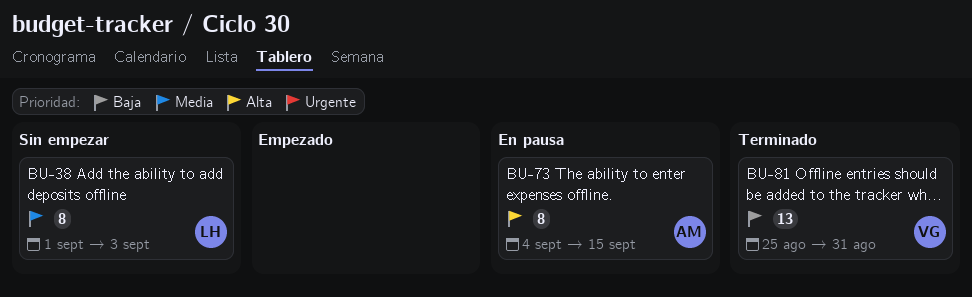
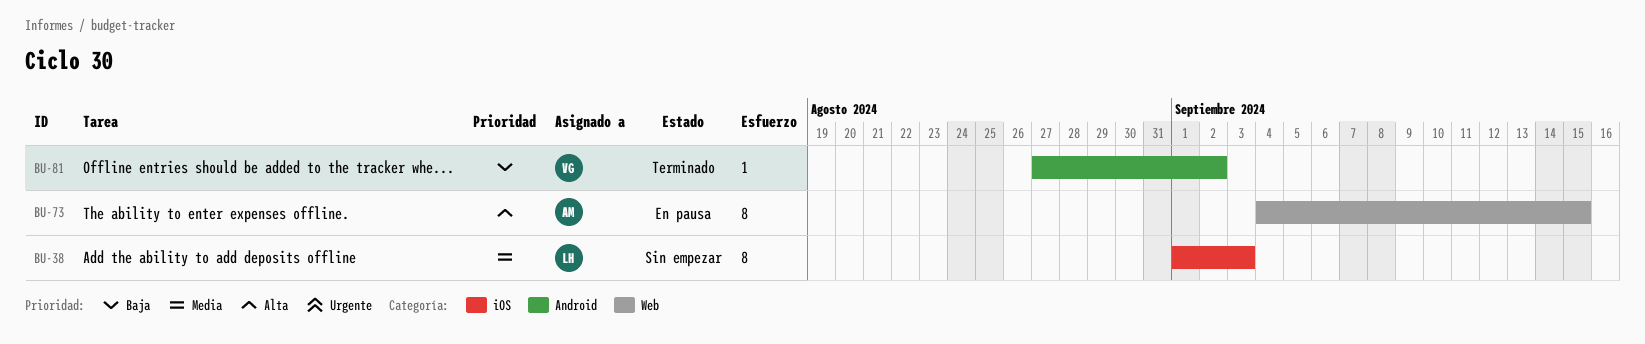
BU-81, estimate: 13 -> 1
BU-81, start: Aug 25 -> Aug 27
BU-81, due: Aug 31 -> Sep 2

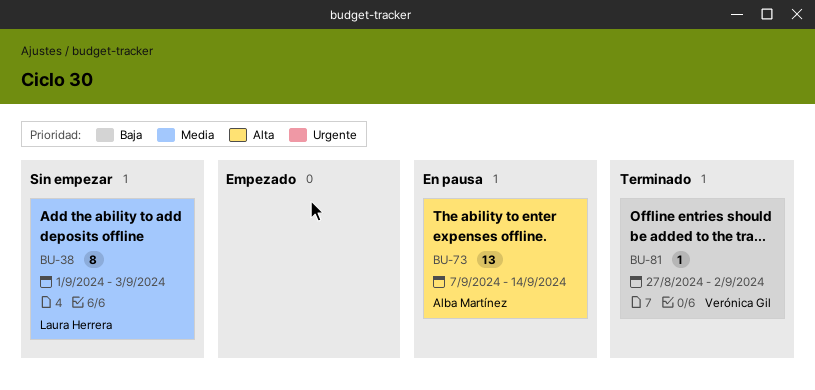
BU-73, estimate: 8 -> 13
BU-73, start: Sep 4 -> Sep 7
BU-73, due: Sep 15 -> Sep 14

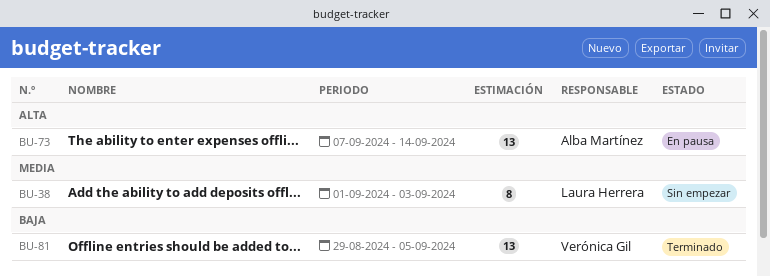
BU-81, estimate: 1 -> 13
BU-81, start: Aug 27 -> Aug 29
BU-81, due: Sep 2 -> Sep 5

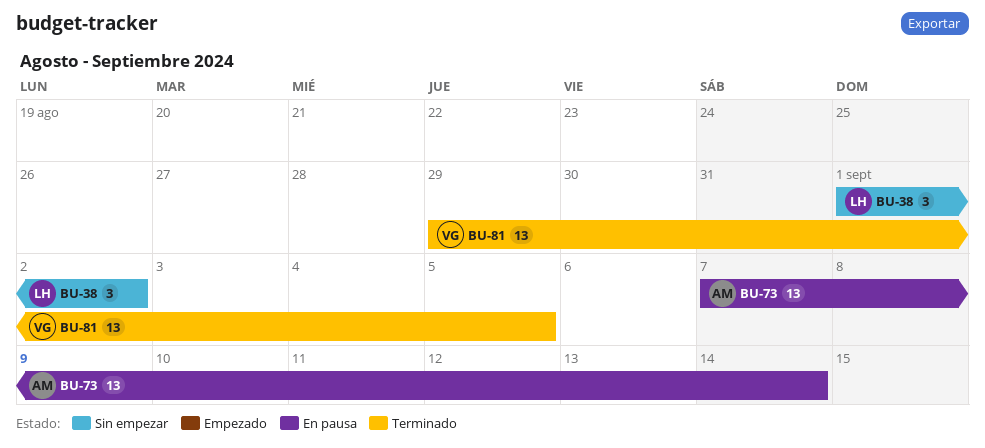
BU-38, estimate: 8 -> 3
BU-38, due: Sep 3 -> Sep 2

